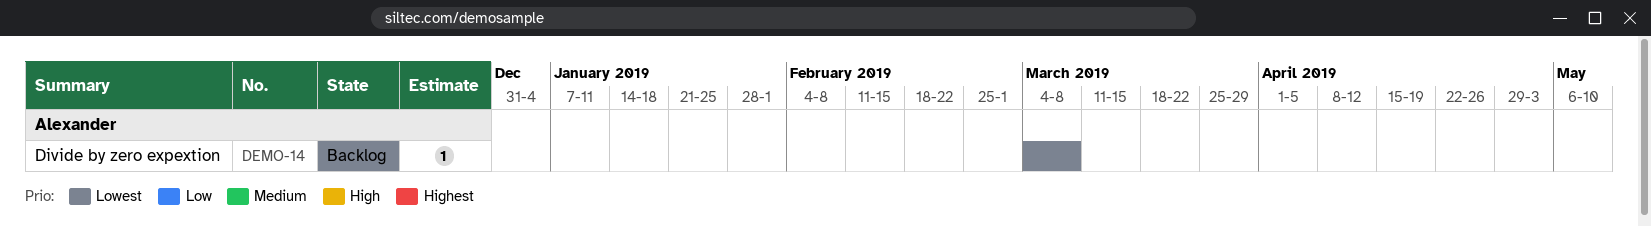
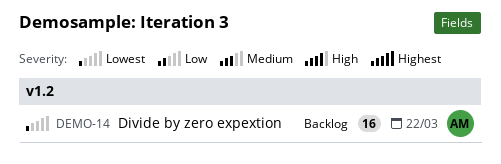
DEMO-14, estimate: 1 -> 16
DEMO-14, due: Mar 8 -> Mar 22

